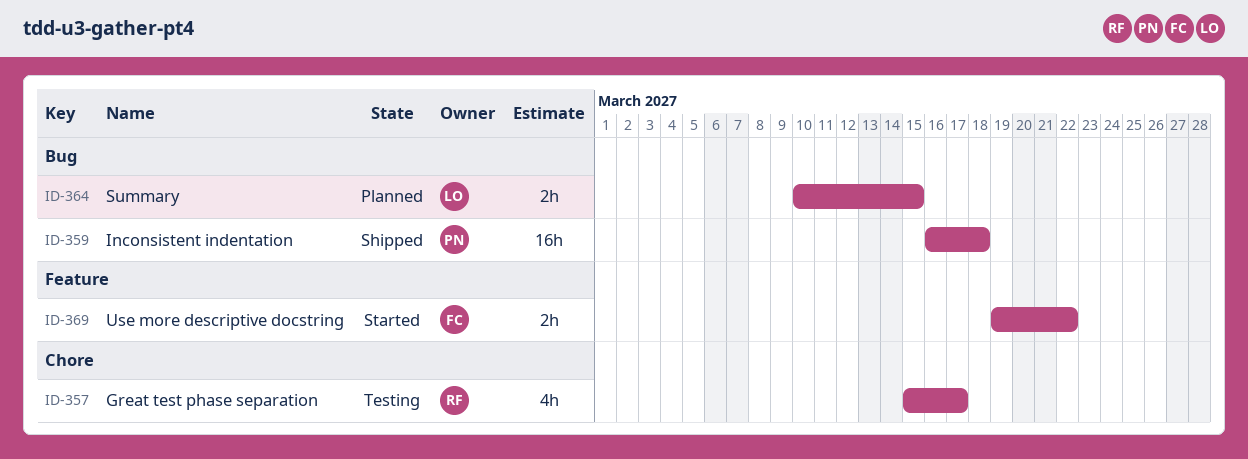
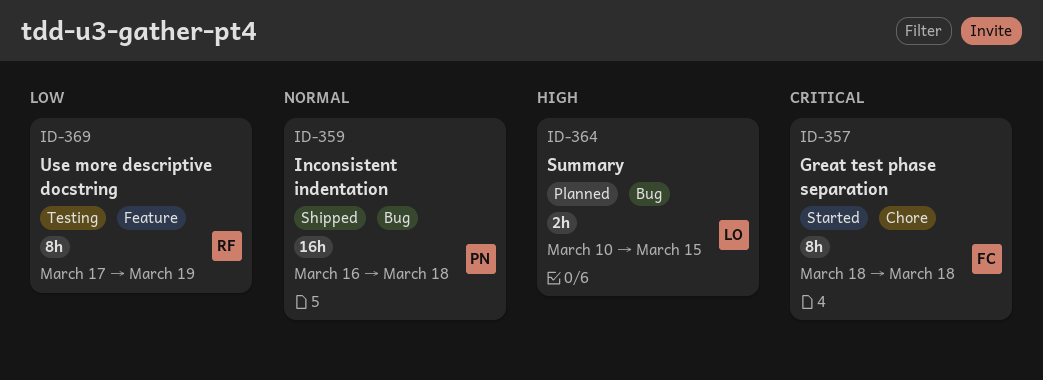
ID-357, status: Testing -> Started
ID-357, owner: RF -> FC
ID-357, estimate: 4h -> 8h
ID-357, start: Mar 15 -> Mar 18
ID-357, due: Mar 17 -> Mar 18
ID-369, status: Started -> Testing
ID-369, owner: FC -> RF
ID-369, estimate: 2h -> 8h
ID-369, start: Mar 19 -> Mar 17
ID-369, due: Mar 22 -> Mar 19

